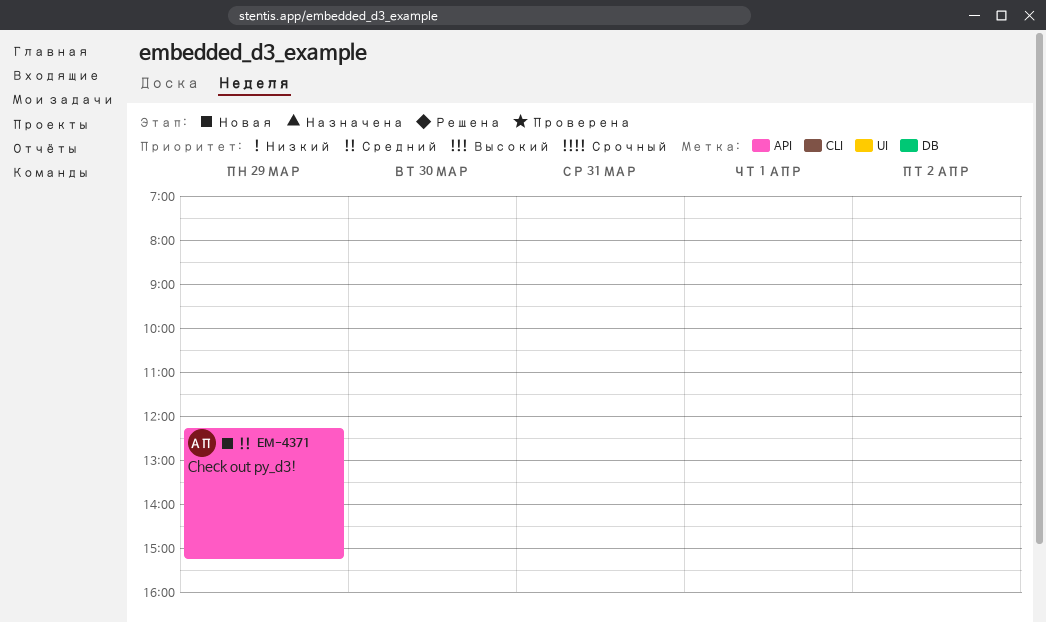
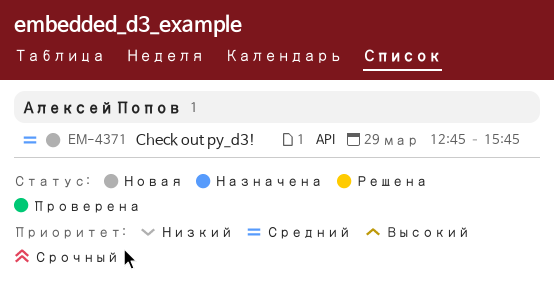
EM-4371, begins: 12:15 -> 12:45
EM-4371, ends: 15:15 -> 15:45

